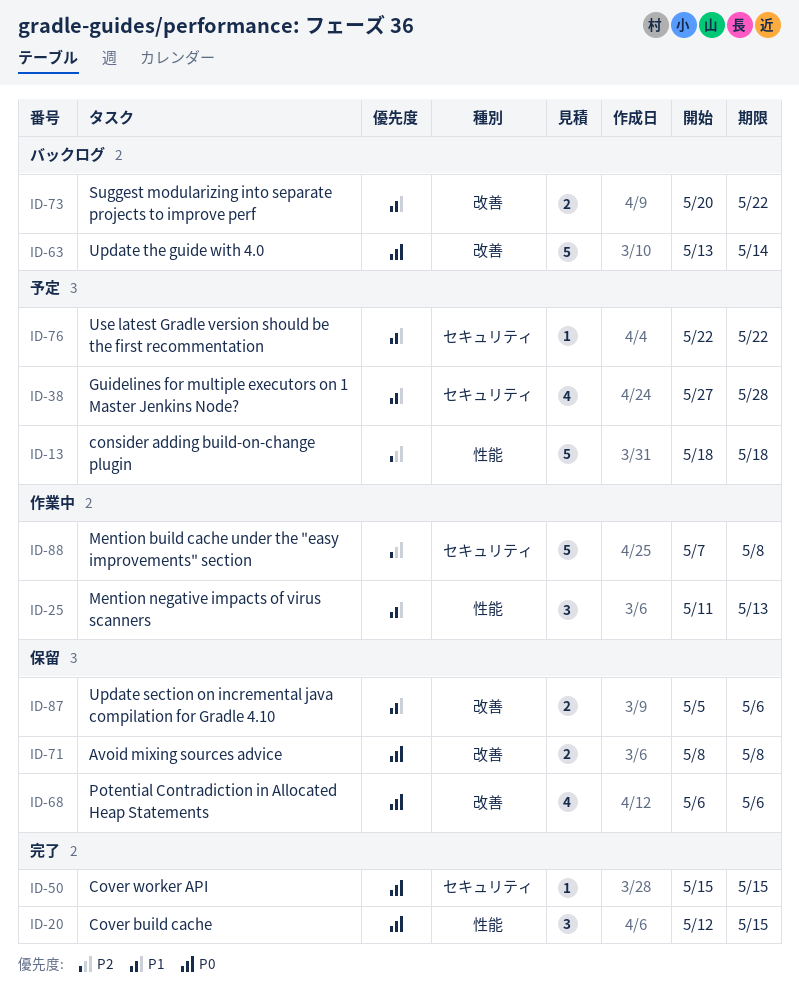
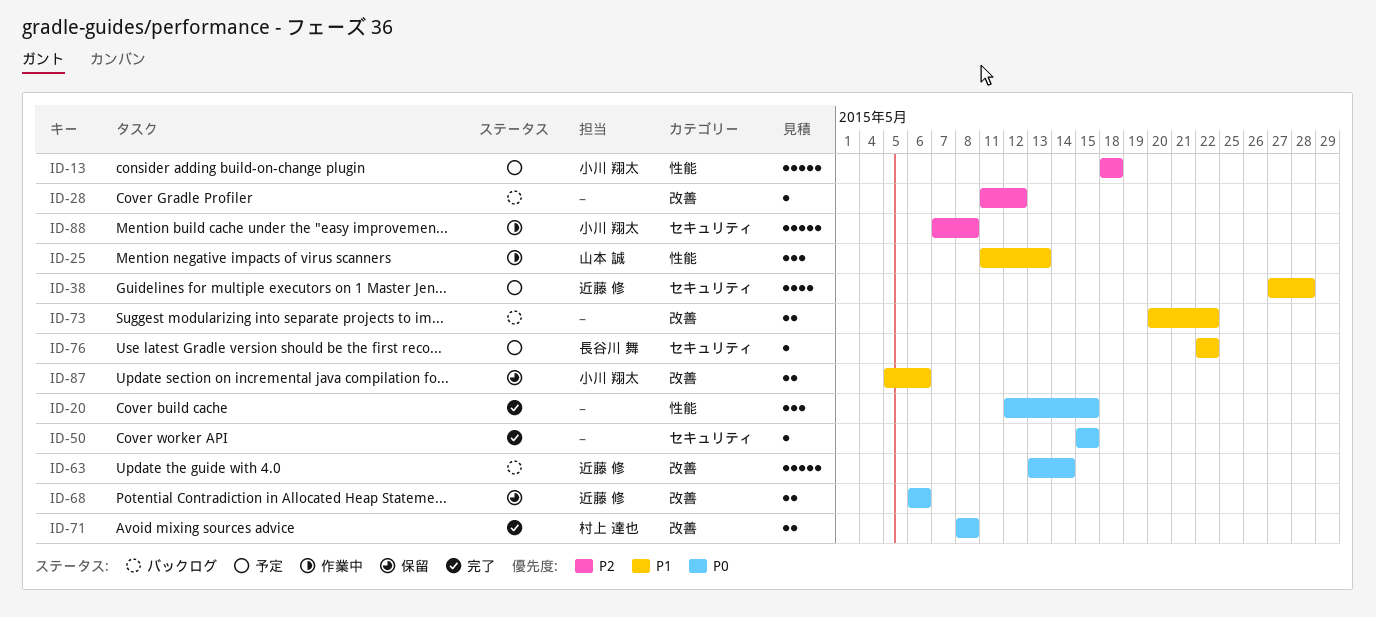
ID-28: none -> present
ID-68, estimate: 4 -> 2
ID-71, status: 保留 -> 完了

